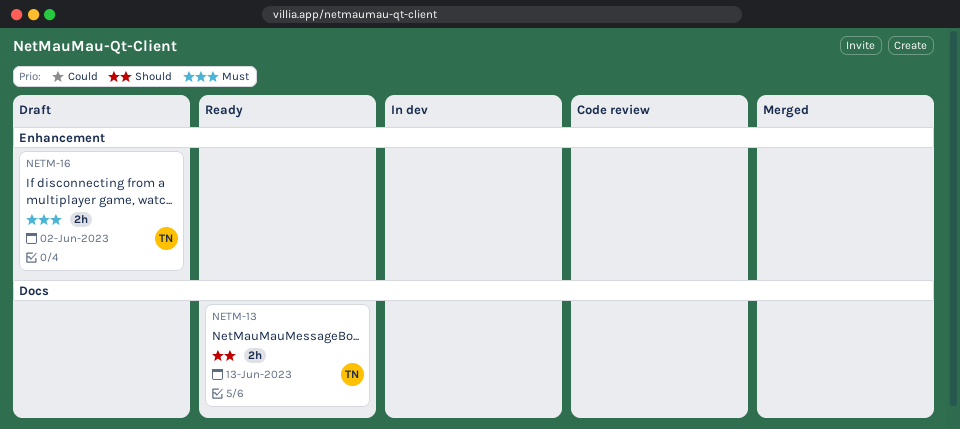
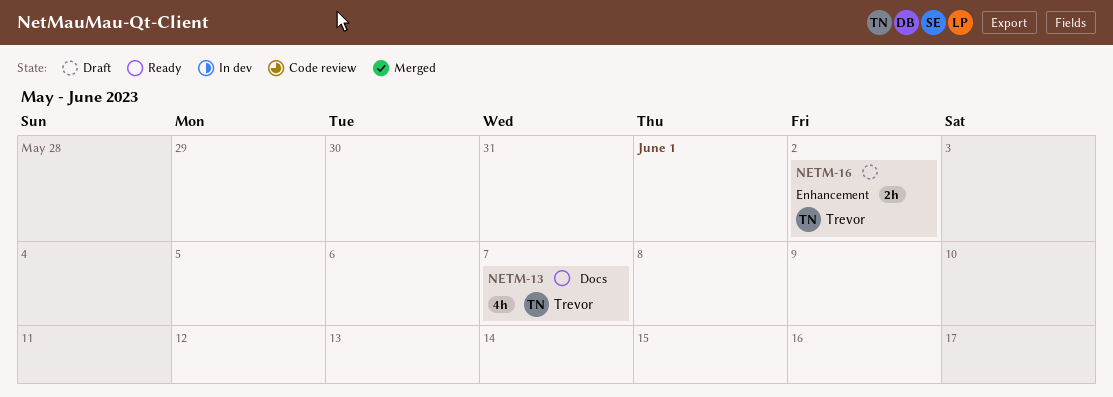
NETM-13, estimate: 2h -> 4h
NETM-13, due: Jun 13 -> Jun 7

